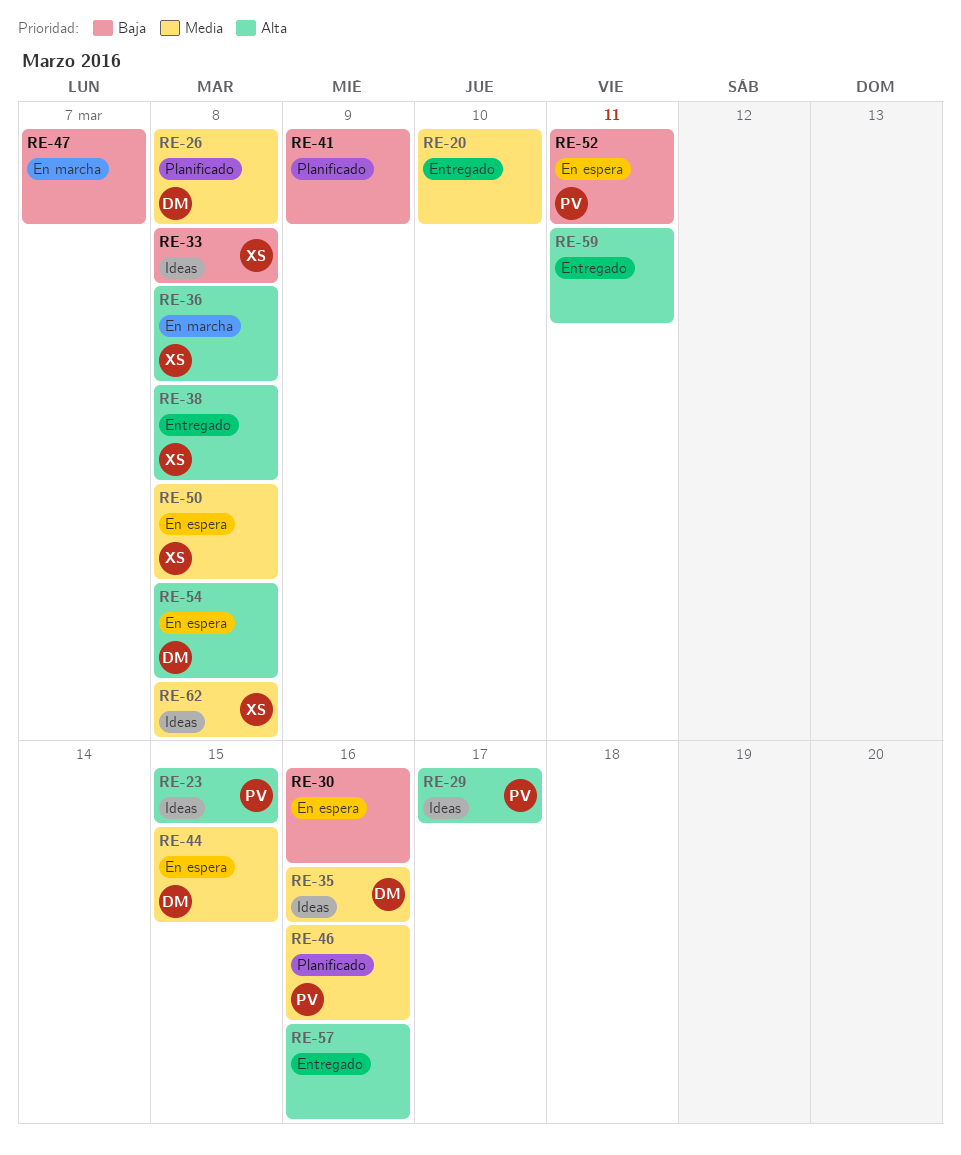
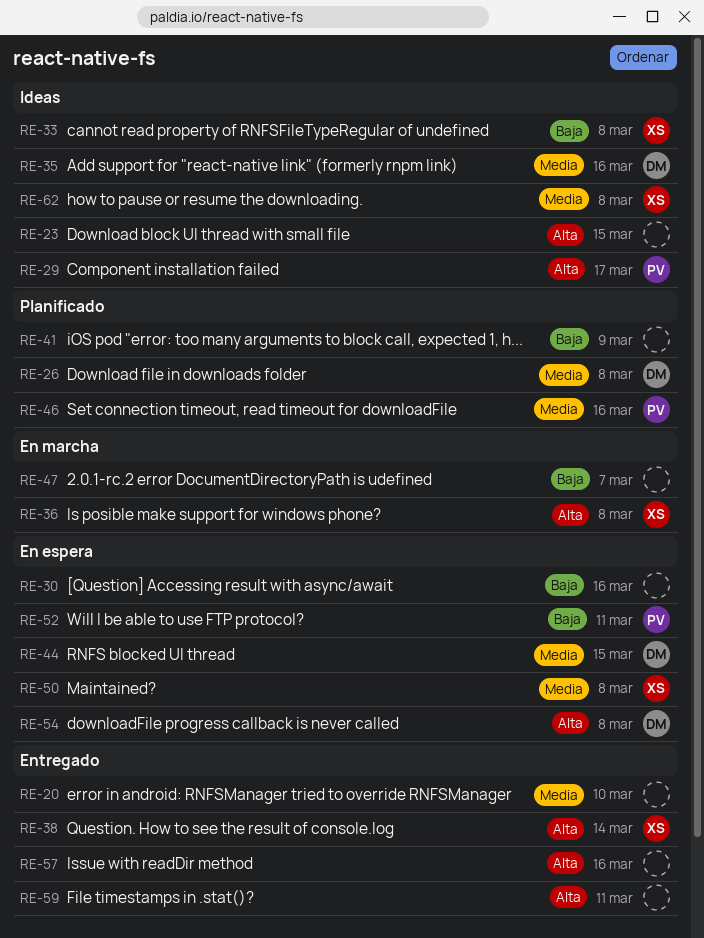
RE-23, owner: PV -> none
RE-38, due: Mar 8 -> Mar 14

